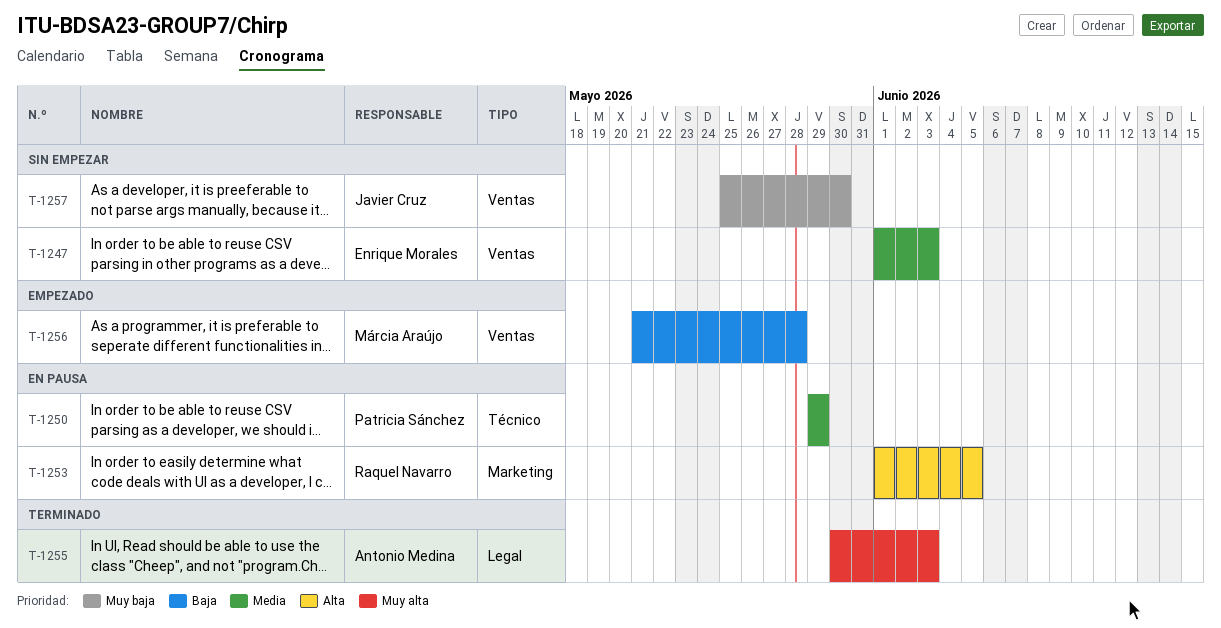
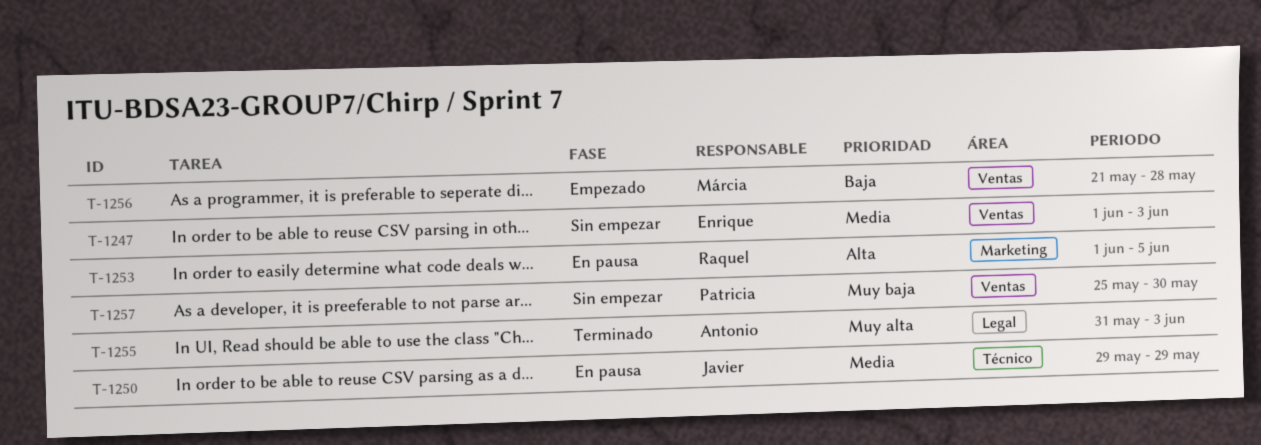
T-1250, owner: Patricia Sánchez -> Javier Cruz
T-1255, start: May 30 -> May 31
T-1257, owner: Javier Cruz -> Patricia Sánchez

